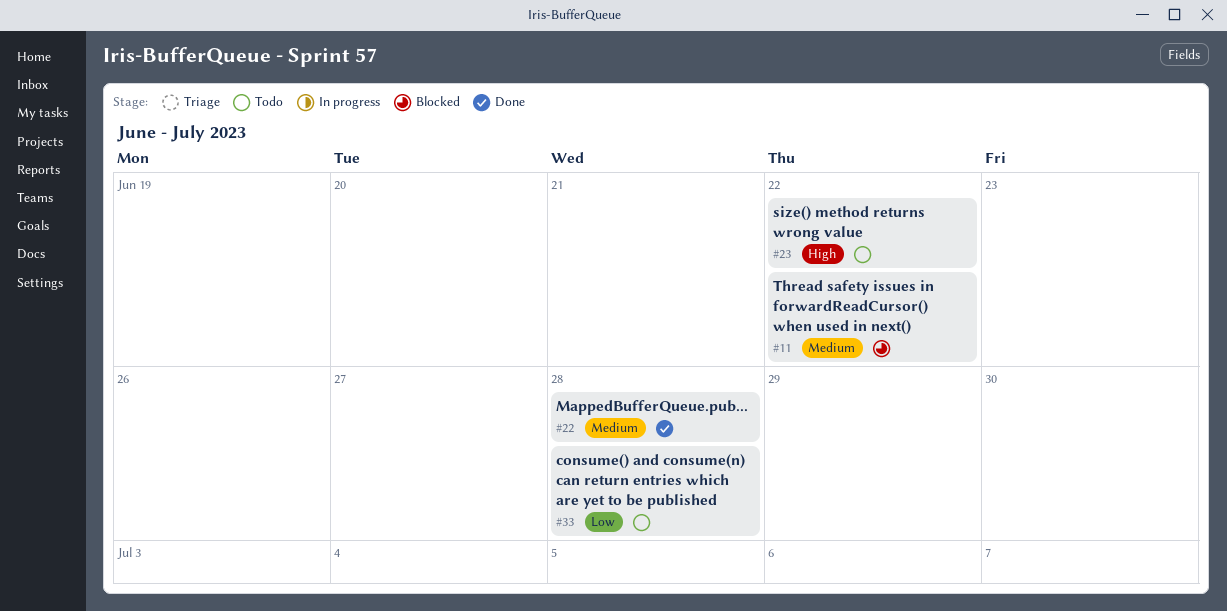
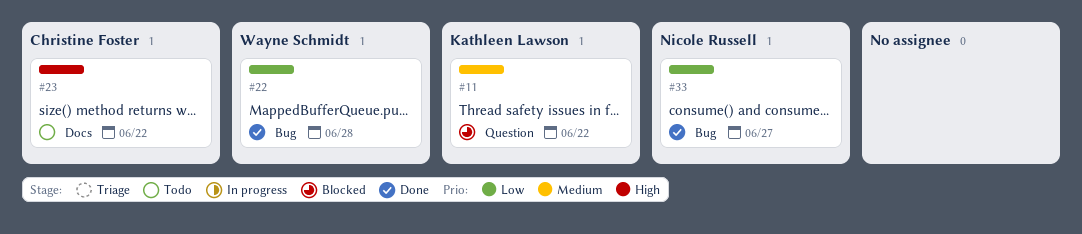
#22, priority: Medium -> Low
#33, status: Todo -> Done
#33, due: Jun 28 -> Jun 27

